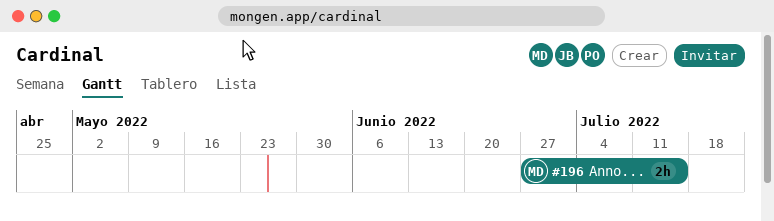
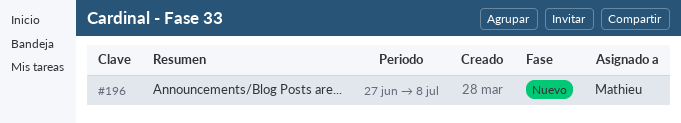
#196, due: Jul 15 -> Jul 8

